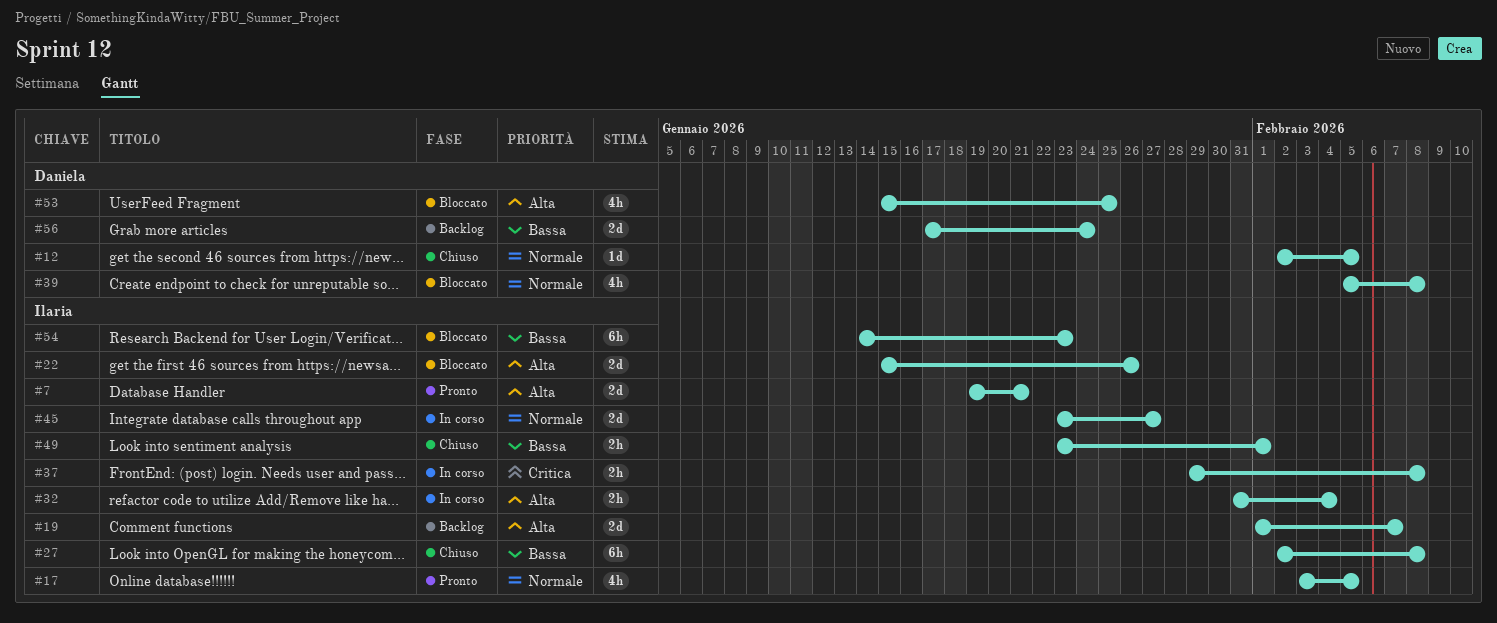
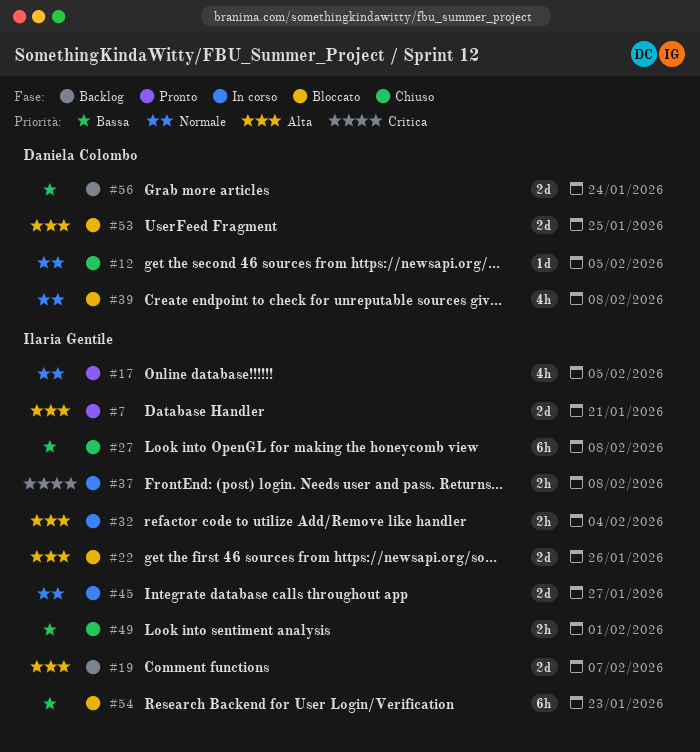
#53, estimate: 4h -> 2d

